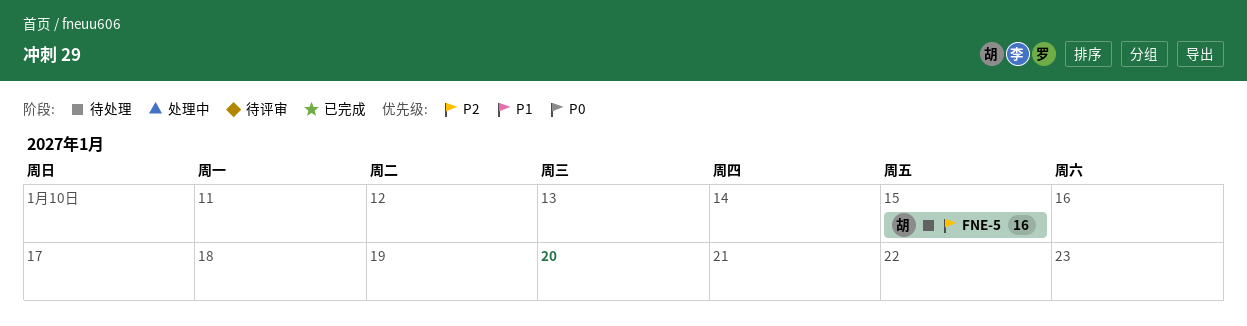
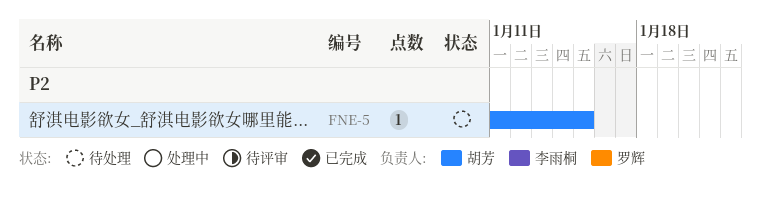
FNE-5, estimate: 16 -> 1
FNE-5, start: Jan 15 -> Jan 11

